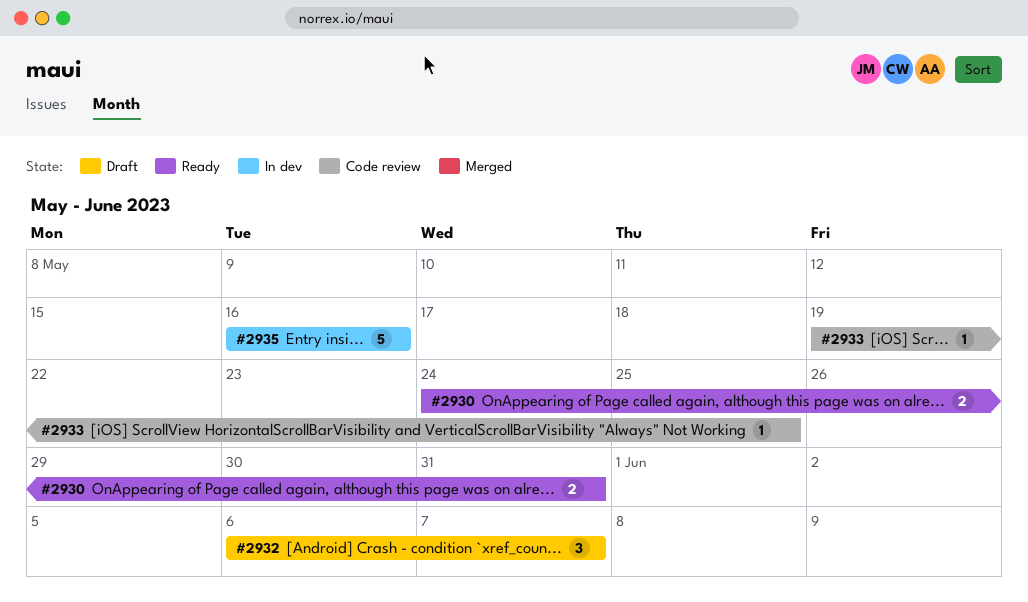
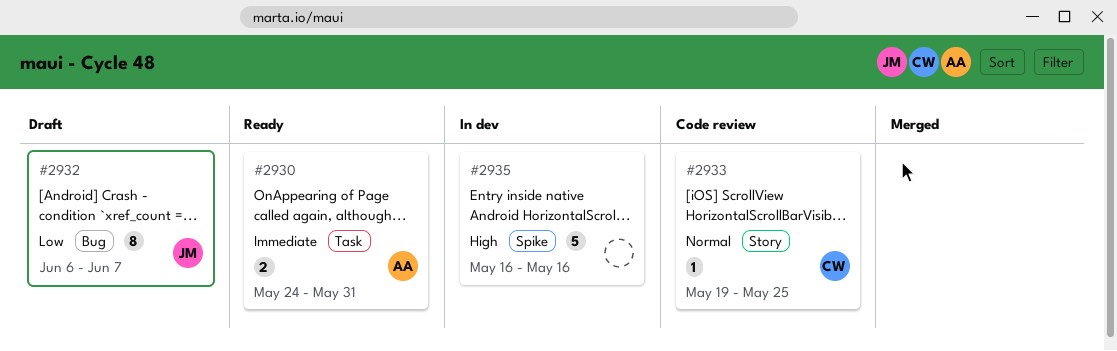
#2932, estimate: 3 -> 8

